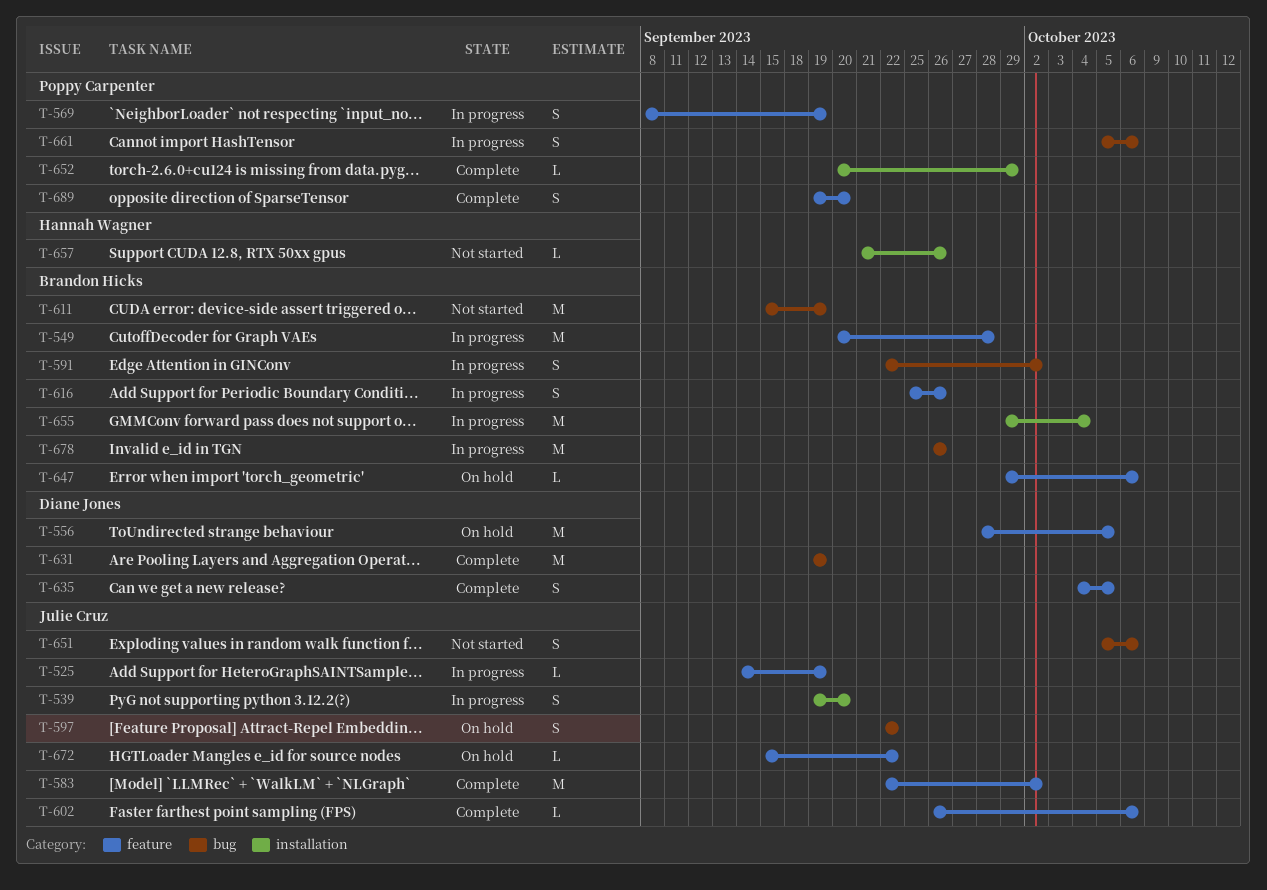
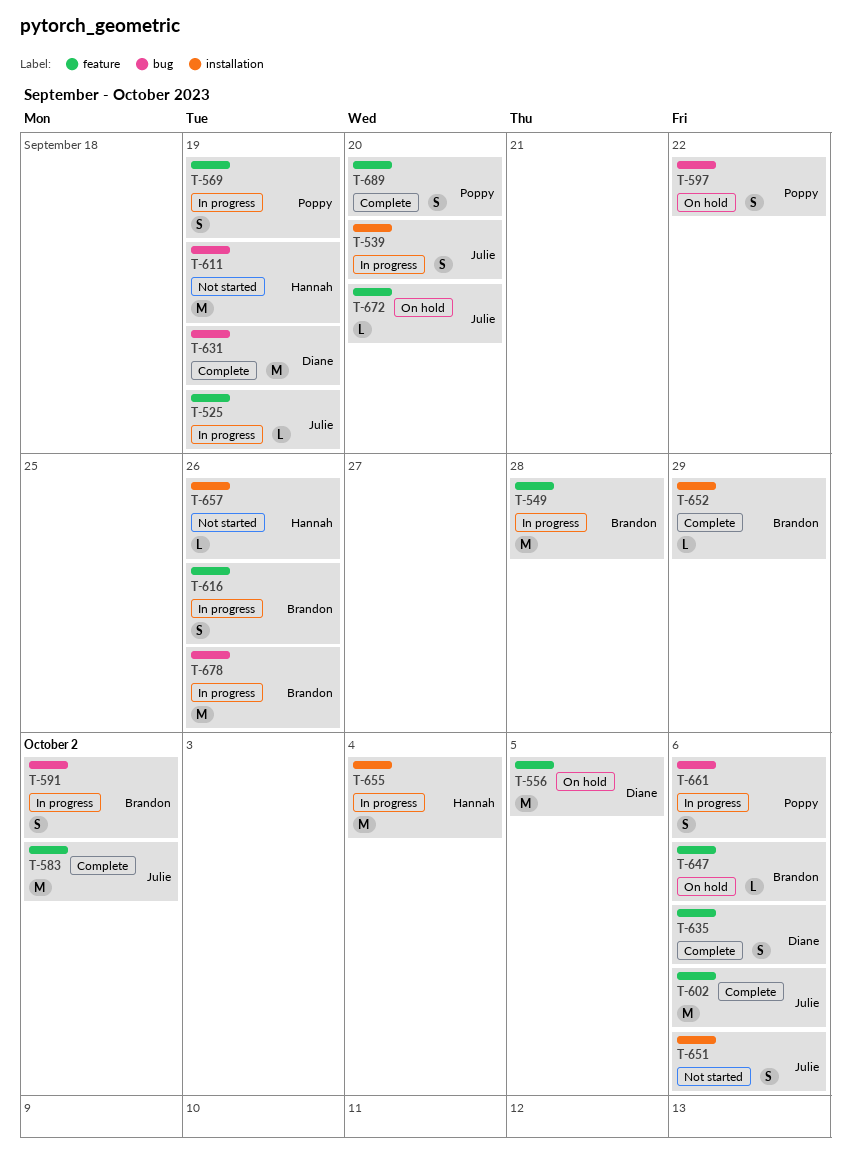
T-597, owner: Julie Cruz -> Poppy Carpenter
T-602, estimate: L -> M
T-611, owner: Brandon Hicks -> Hannah Wagner
T-635, due: Oct 5 -> Oct 6
T-651, label: bug -> installation
T-652, owner: Poppy Carpenter -> Brandon Hicks
T-655, owner: Brandon Hicks -> Hannah Wagner
T-672, due: Sep 22 -> Sep 20

